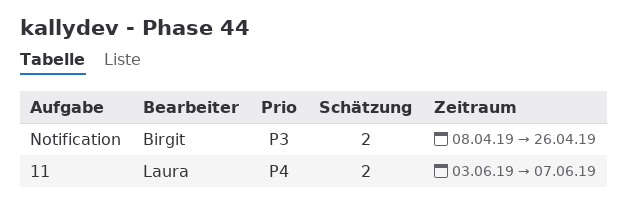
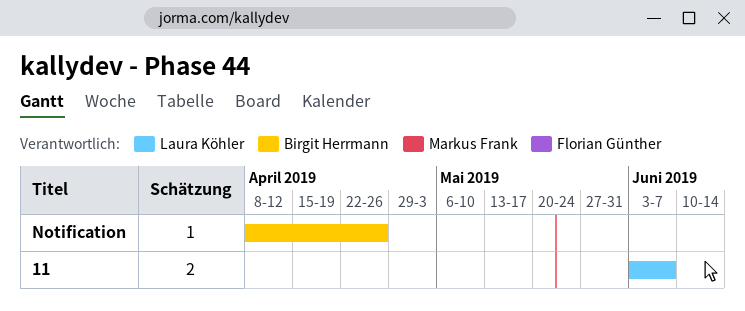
Notification, estimate: 2 -> 1

